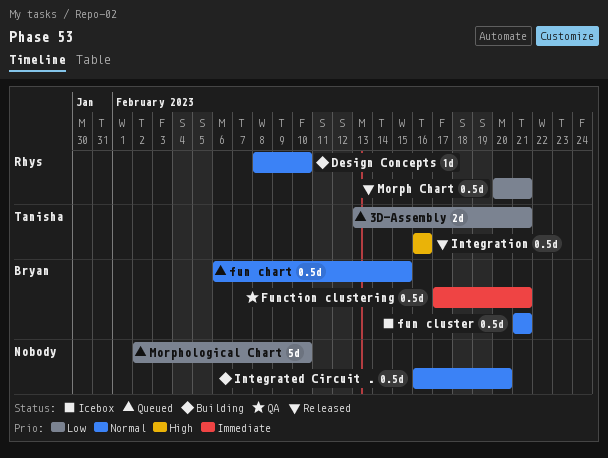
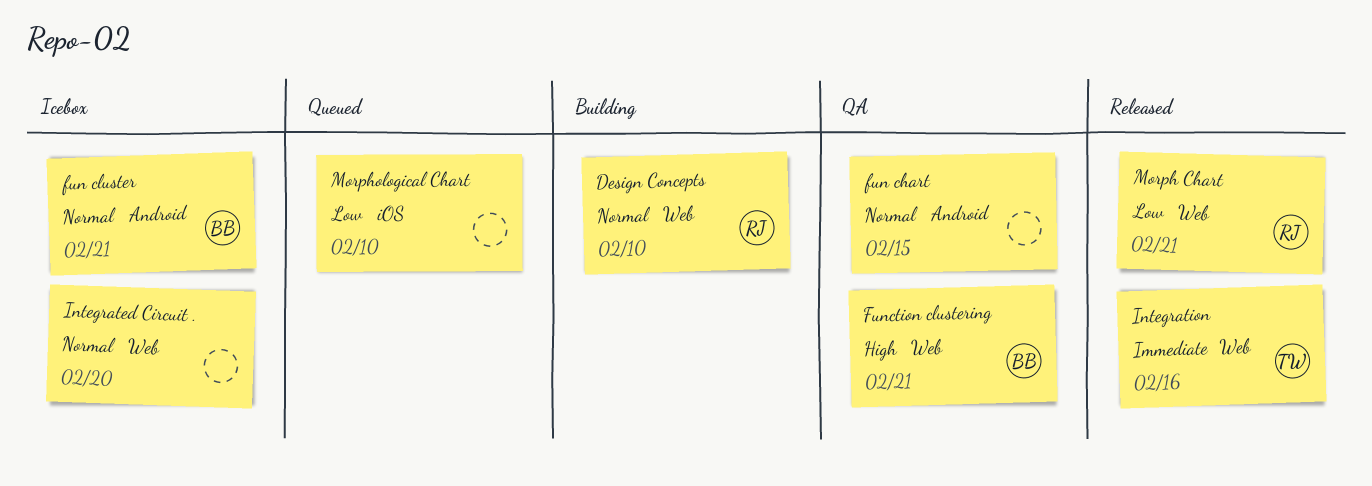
3D-Assembly: present -> none
fun chart, status: Queued -> QA
fun chart, owner: Bryan -> none
Function clustering, priority: Immediate -> High
Integrated Circuit ., status: Building -> Icebox
Integration, priority: High -> Immediate

